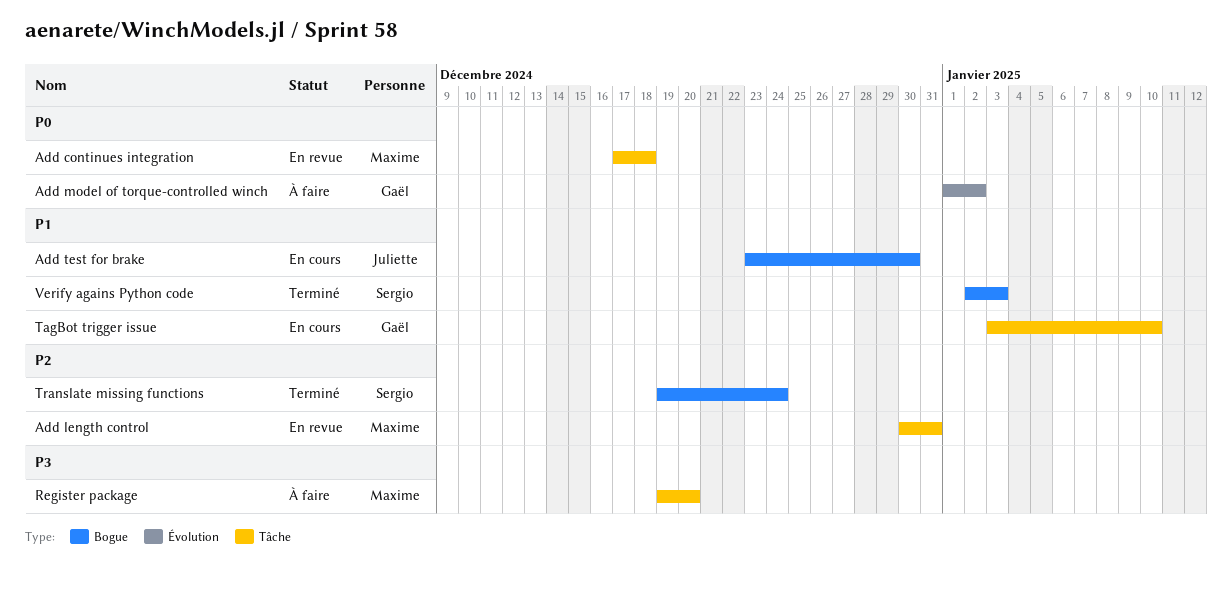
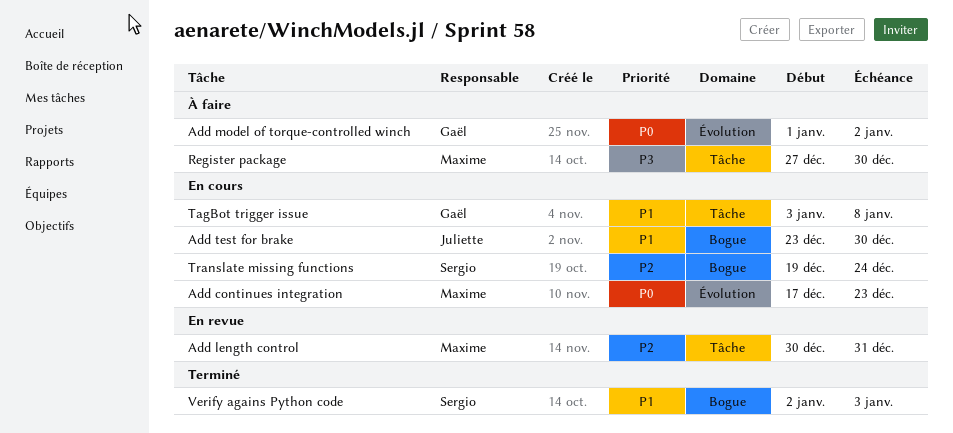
Add continues integration, status: En revue -> En cours
Add continues integration, label: Tâche -> Évolution
Add continues integration, due: Dec 18 -> Dec 23
Register package, start: Dec 19 -> Dec 27
Register package, due: Dec 20 -> Dec 30
TagBot trigger issue, due: Jan 10 -> Jan 8
Translate missing functions, status: Terminé -> En cours

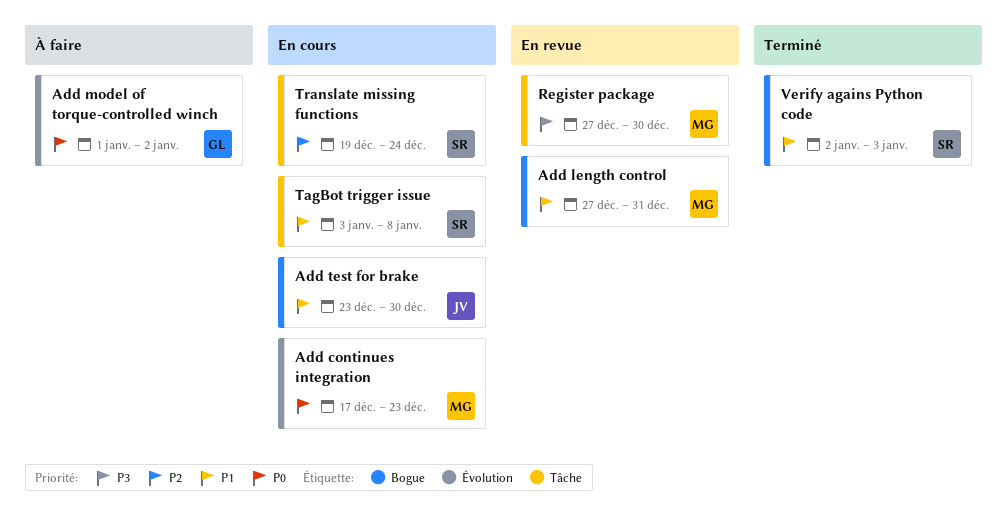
Add length control, priority: P2 -> P1
Add length control, label: Tâche -> Bogue
Add length control, start: Dec 30 -> Dec 27
Register package, status: À faire -> En revue
TagBot trigger issue, owner: Gaël -> Sergio
Translate missing functions, label: Bogue -> Tâche

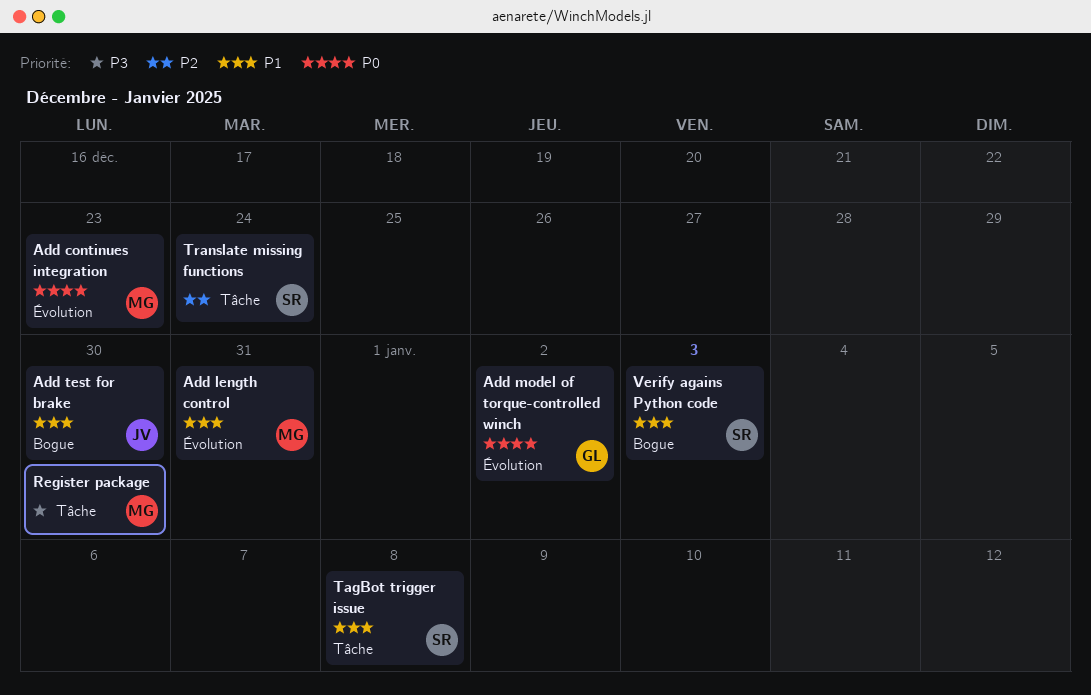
Add length control, label: Bogue -> Évolution

